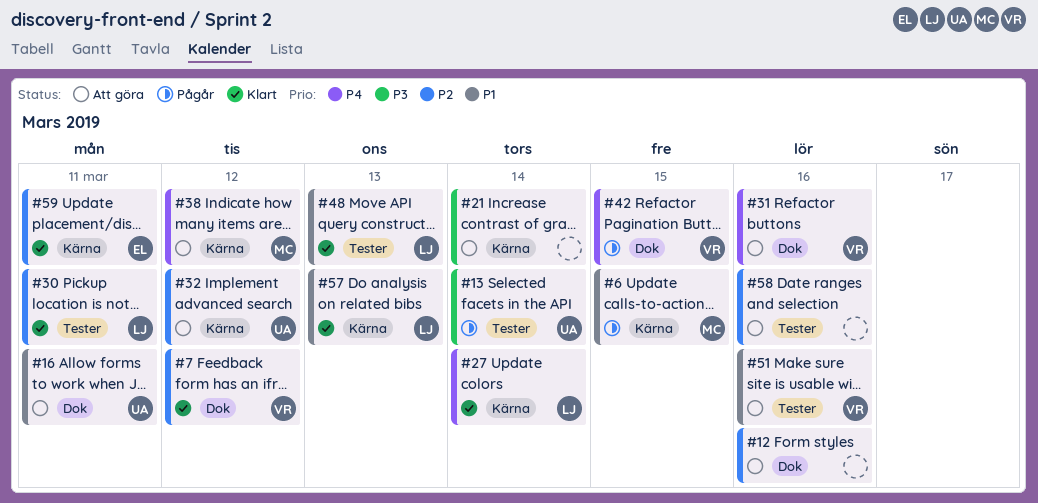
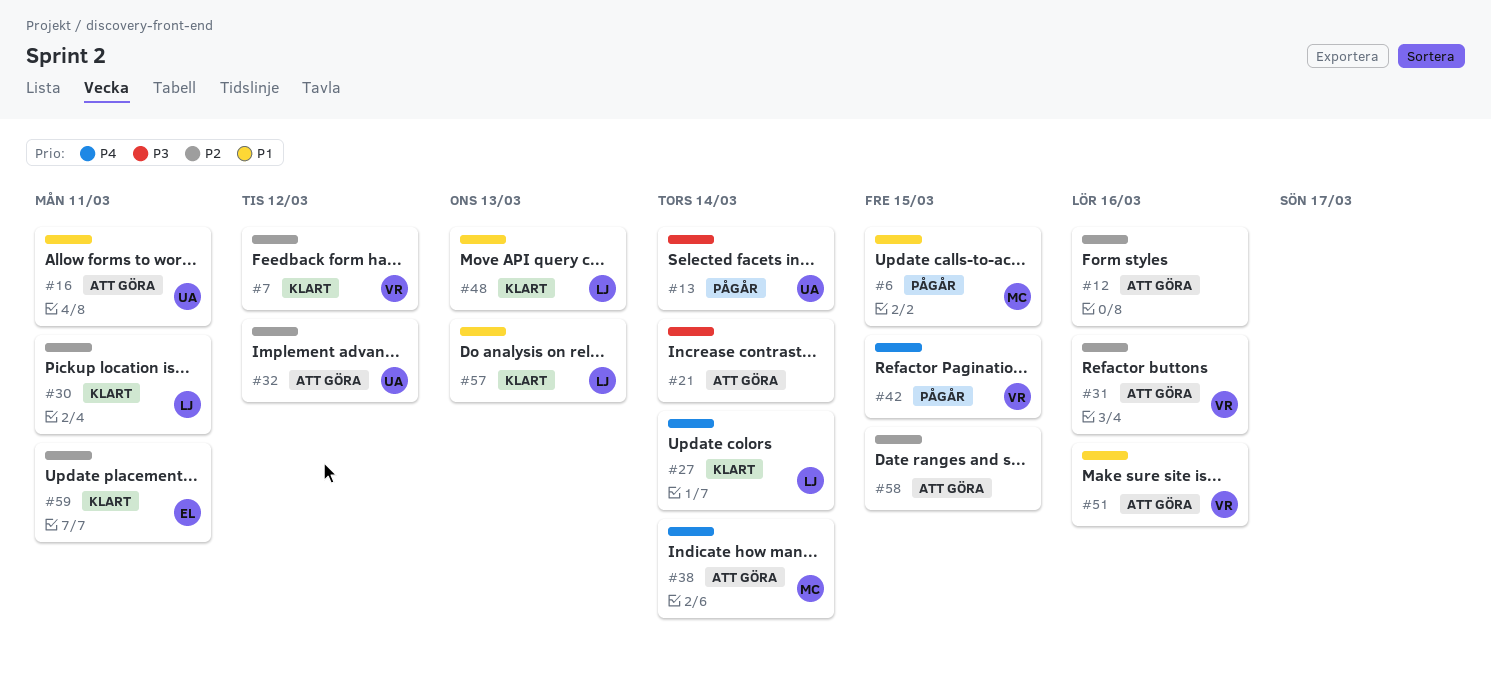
#31, priority: P4 -> P2
#38, due: Mar 12 -> Mar 14
#58, due: Mar 16 -> Mar 15

